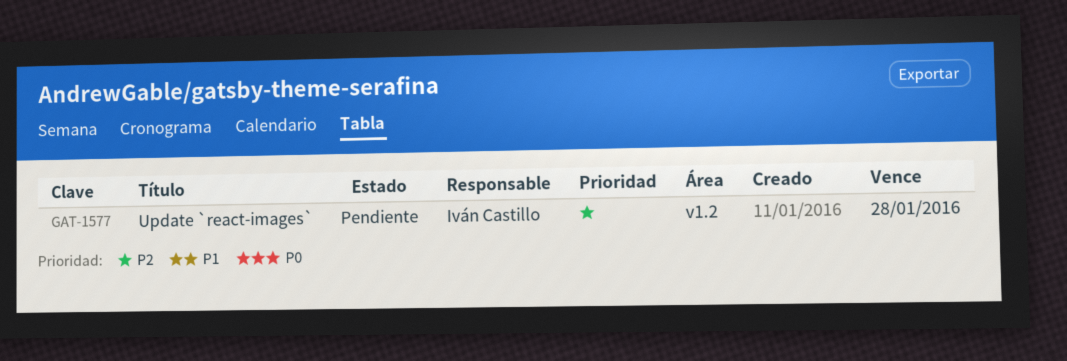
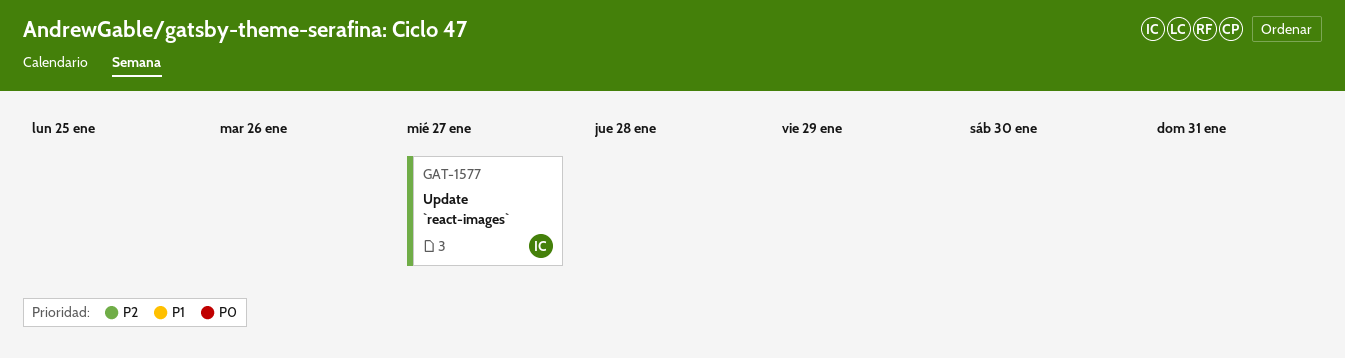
GAT-1577, due: Jan 28 -> Jan 27

